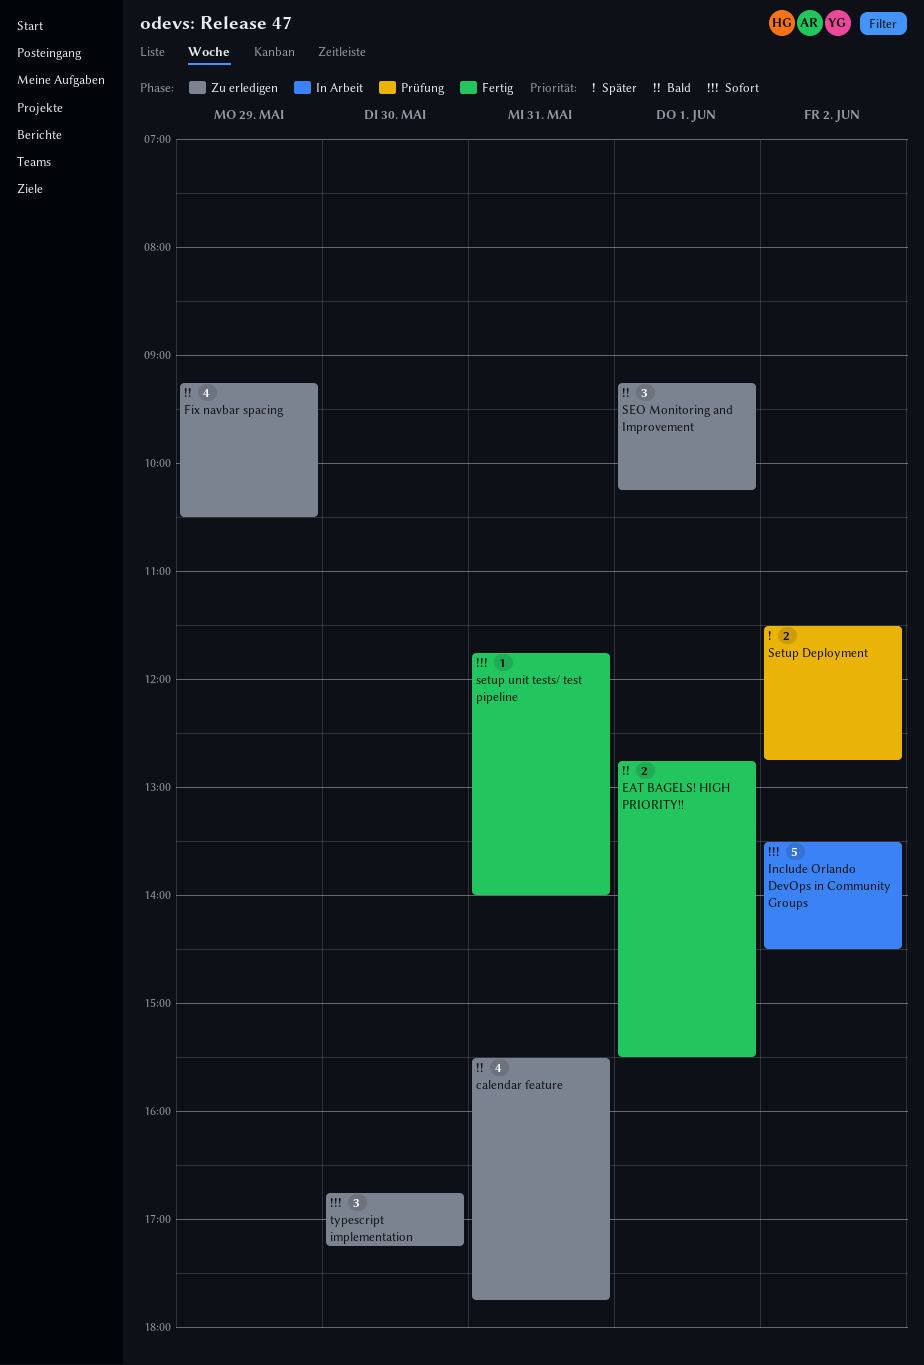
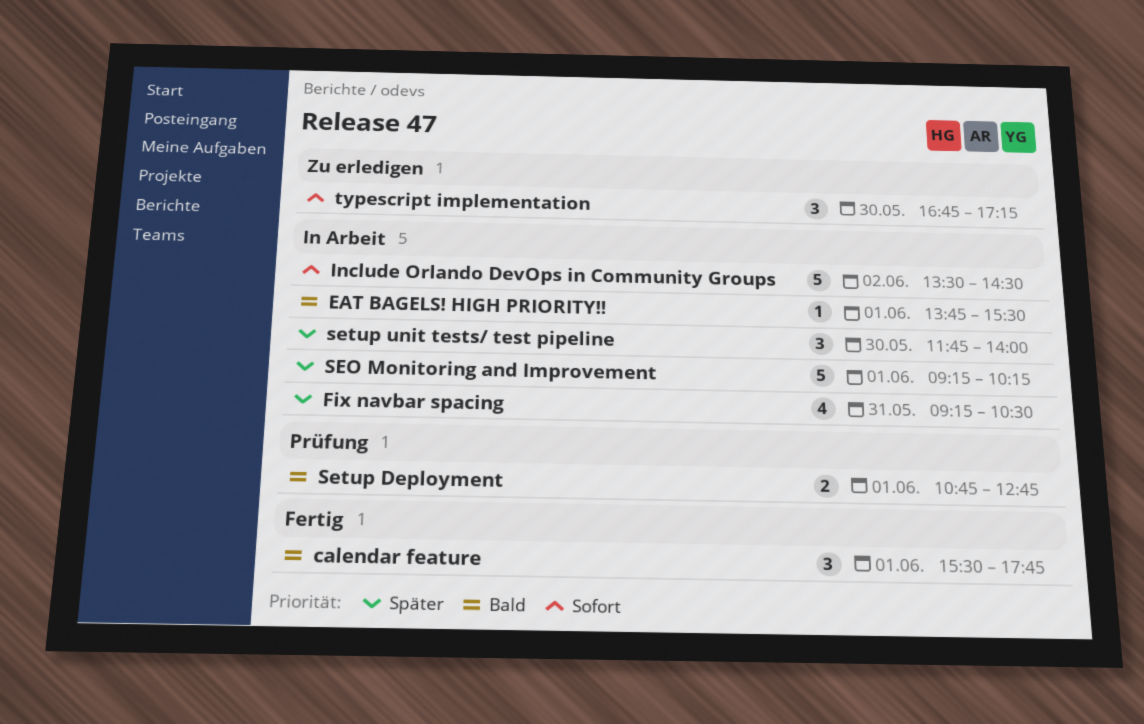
calendar feature, status: Zu erledigen -> Fertig
calendar feature, estimate: 4 -> 3
calendar feature, day: May 31 -> Jun 1
EAT BAGELS! HIGH PRIORITY!!, status: Fertig -> In Arbeit
EAT BAGELS! HIGH PRIORITY!!, estimate: 2 -> 1
EAT BAGELS! HIGH PRIORITY!!, begins: 12:45 -> 13:45
Fix navbar spacing, status: Zu erledigen -> In Arbeit
Fix navbar spacing, priority: Bald -> Später
Fix navbar spacing, day: May 29 -> May 31
SEO Monitoring and Improvement, status: Zu erledigen -> In Arbeit
SEO Monitoring and Improvement, priority: Bald -> Später
SEO Monitoring and Improvement, estimate: 3 -> 5
Setup Deployment, priority: Später -> Bald
Setup Deployment, day: Jun 2 -> Jun 1
Setup Deployment, begins: 11:30 -> 10:45
setup unit tests/ test pipeline, status: Fertig -> In Arbeit
setup unit tests/ test pipeline, priority: Sofort -> Später
setup unit tests/ test pipeline, estimate: 1 -> 3
setup unit tests/ test pipeline, day: May 31 -> May 30

